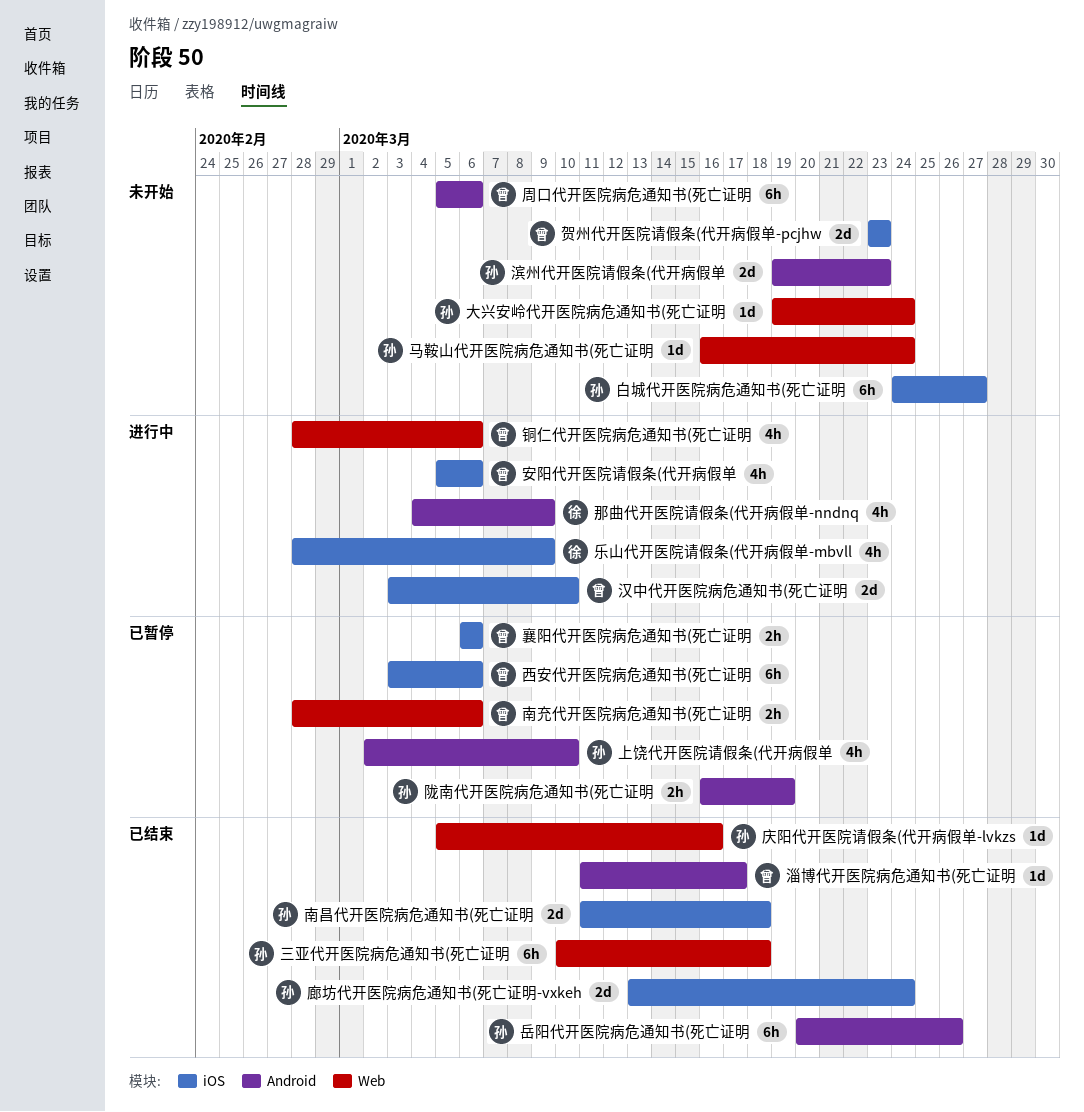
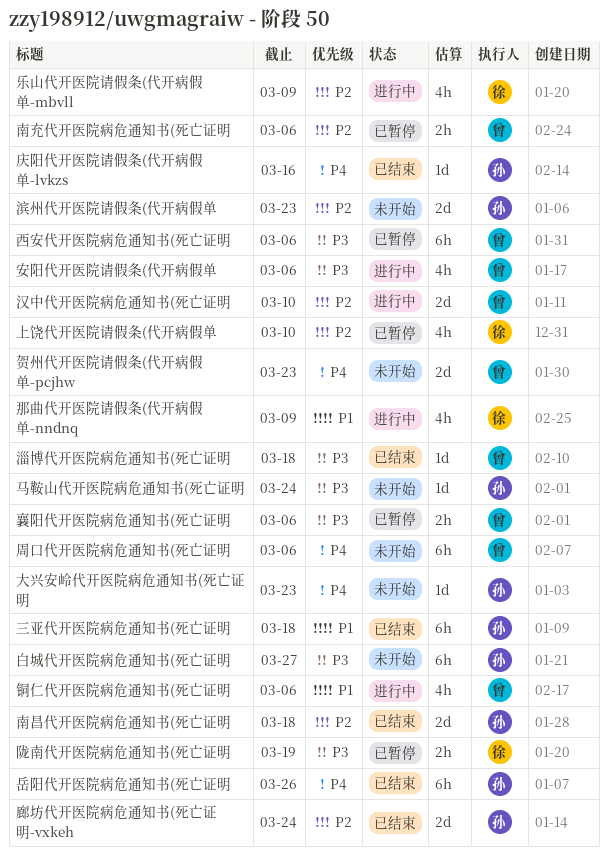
上饶代开医院请假条(代开病假单, owner: 孙 -> 徐
大兴安岭代开医院病危通知书(死亡证明, due: Mar 24 -> Mar 23
淄博代开医院病危通知书(死亡证明, due: Mar 17 -> Mar 18
陇南代开医院病危通知书(死亡证明, owner: 孙 -> 徐

